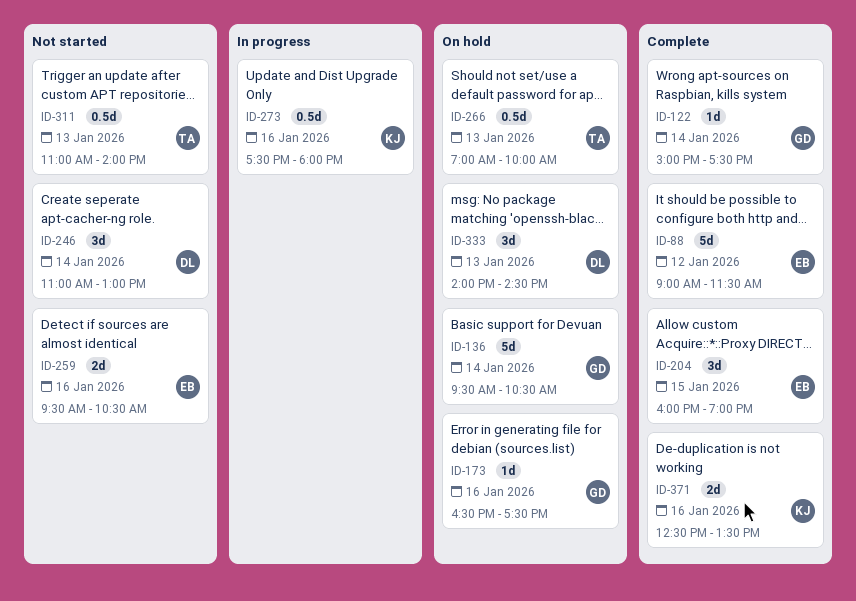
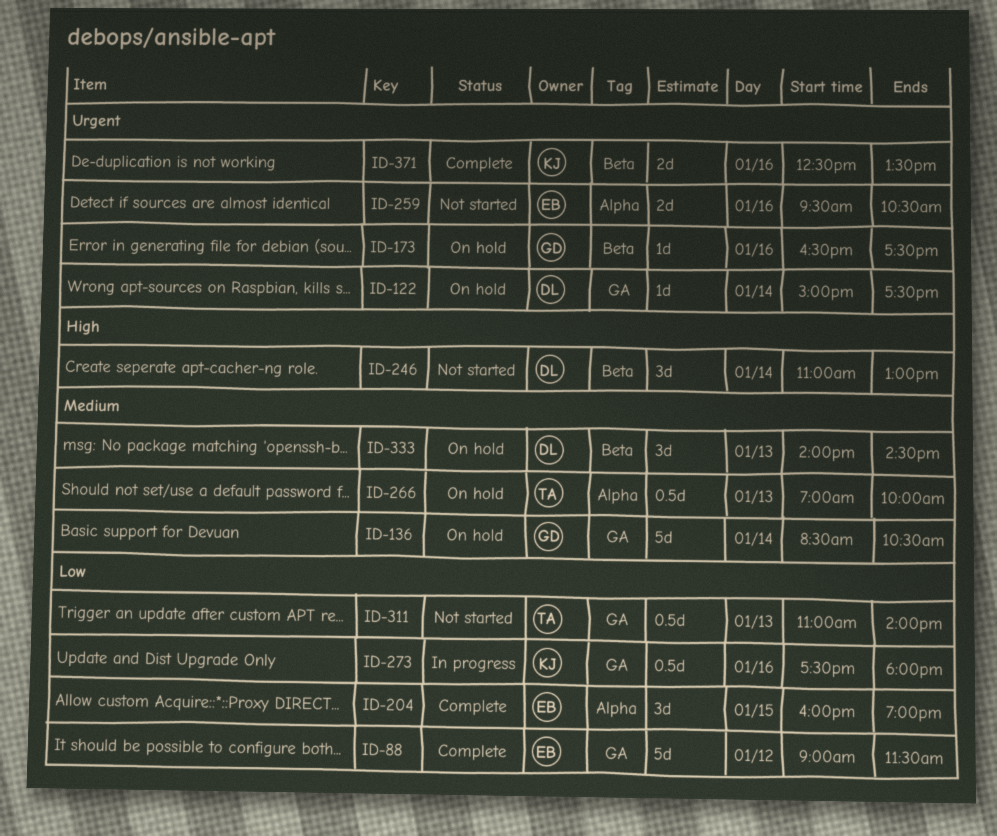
ID-122, status: Complete -> On hold
ID-122, owner: GD -> DL
ID-136, begins: 09:30 -> 08:30

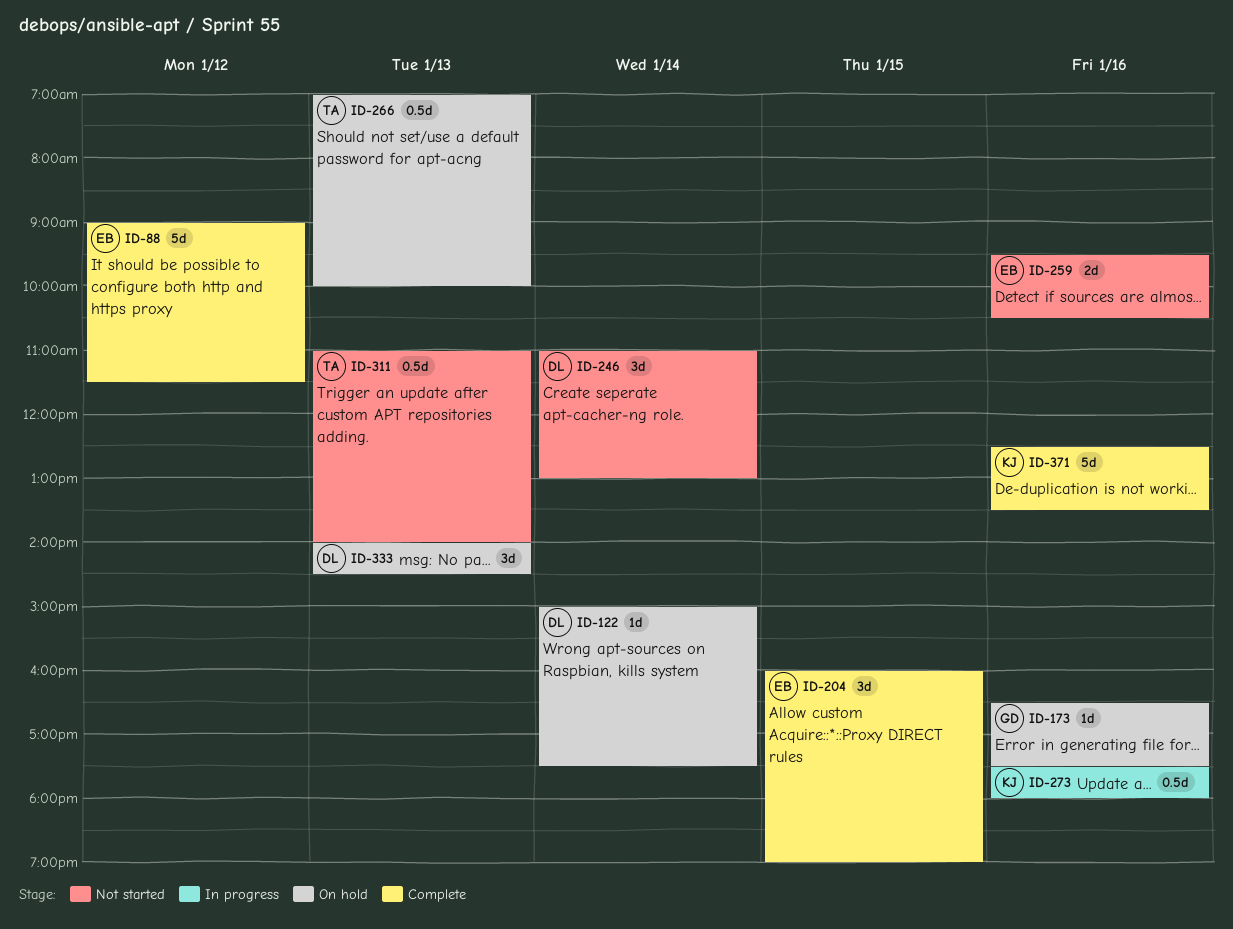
ID-136: present -> none
ID-371, estimate: 2d -> 5d

